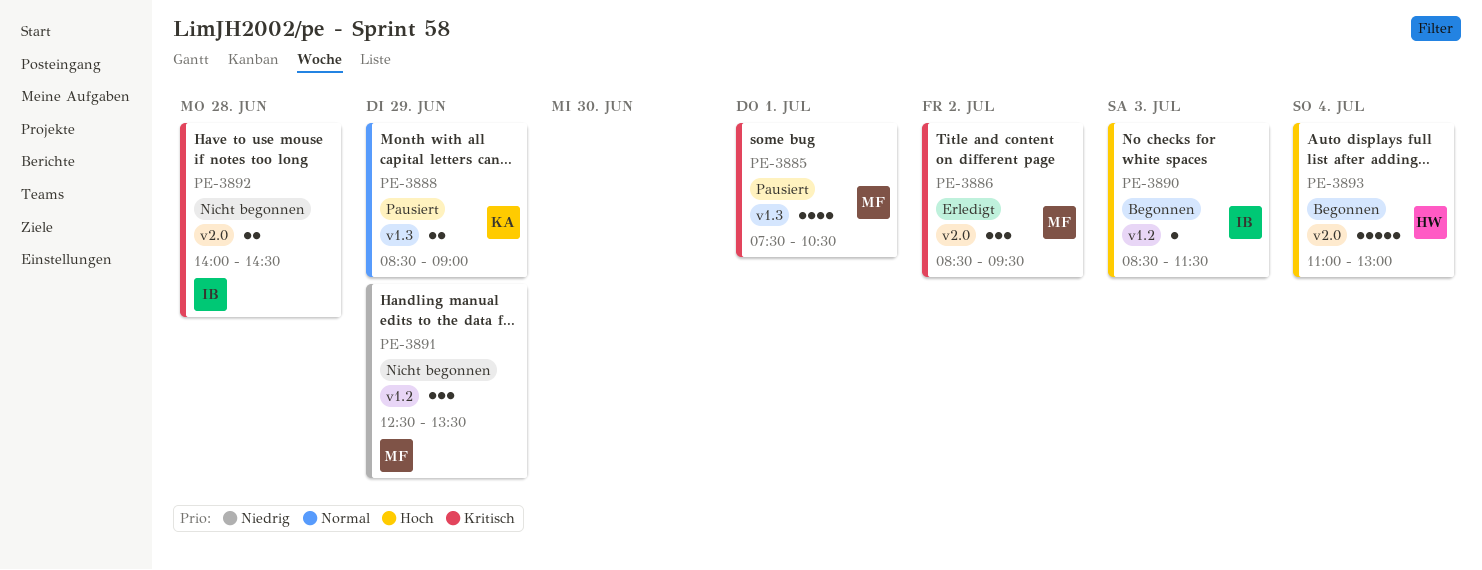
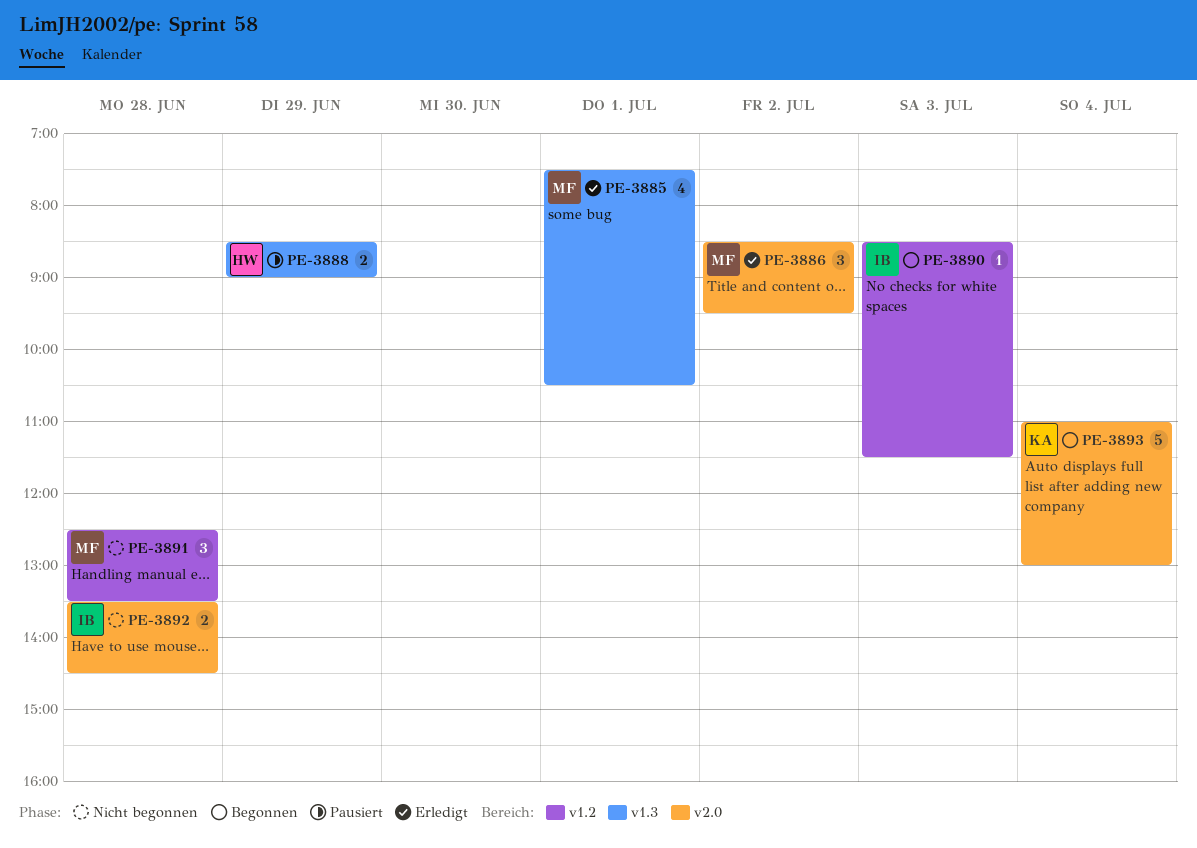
PE-3885, status: Pausiert -> Erledigt
PE-3888, owner: KA -> HW
PE-3891, day: Jun 29 -> Jun 28
PE-3892, begins: 14:00 -> 13:30
PE-3893, owner: HW -> KA

